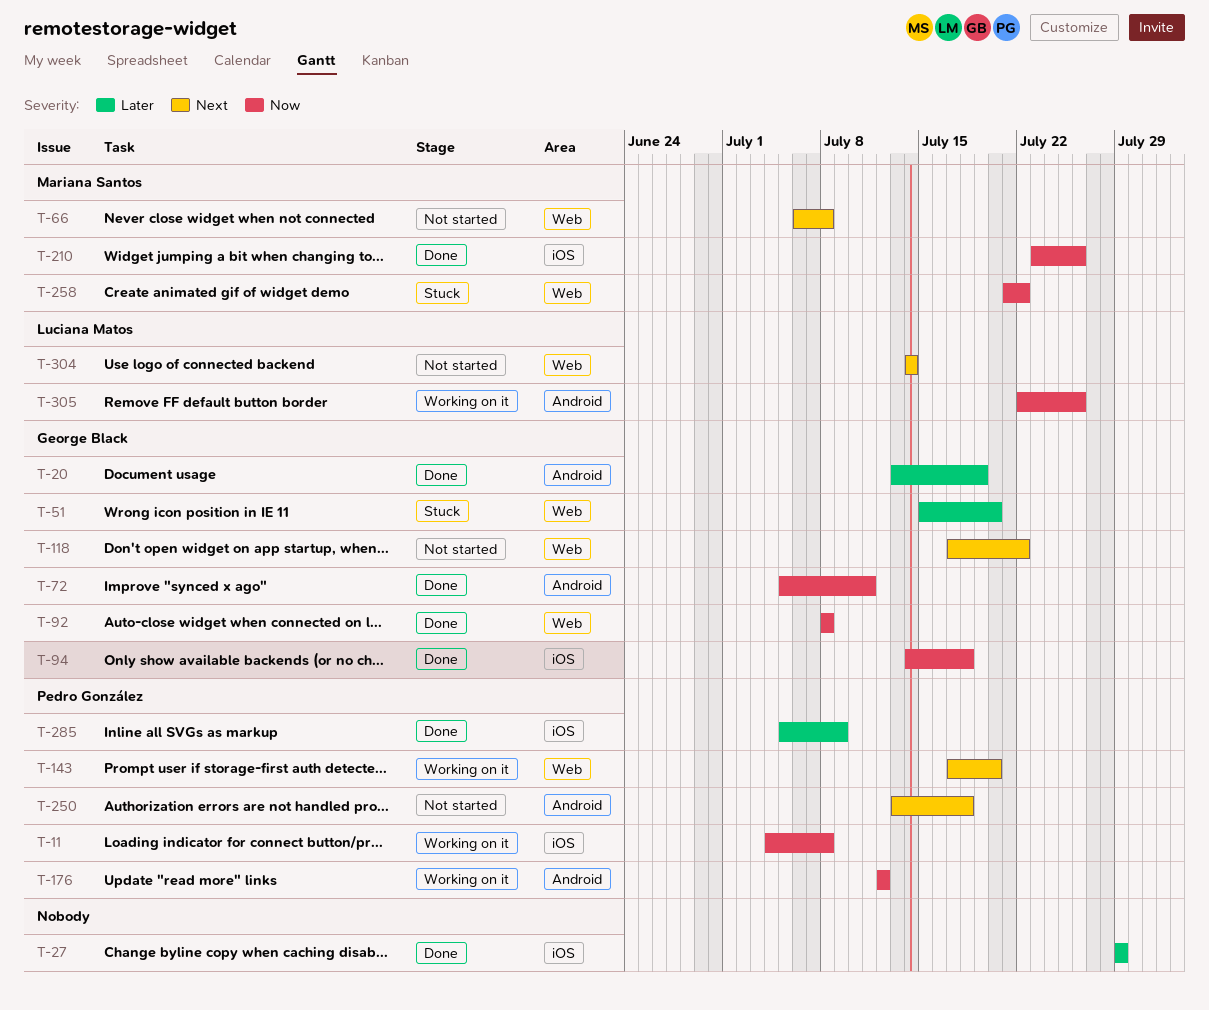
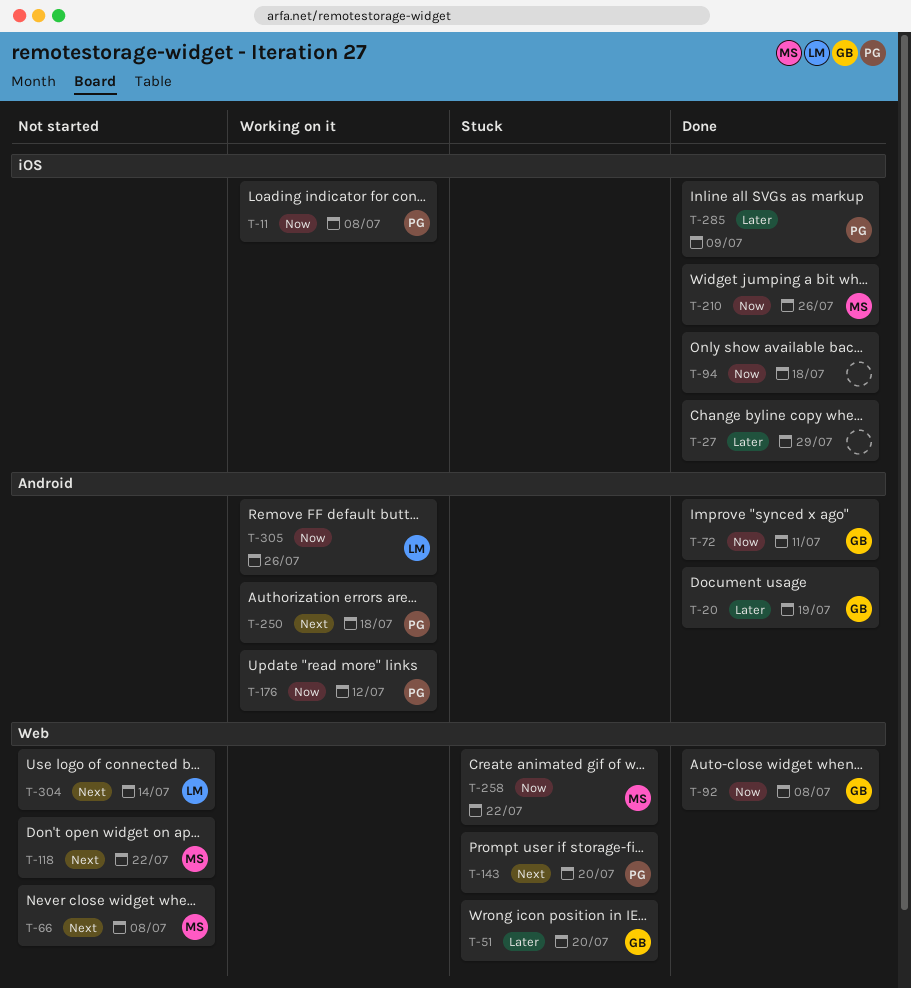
T-94, owner: George Black -> none
T-118, owner: George Black -> Mariana Santos
T-143, status: Working on it -> Stuck
T-250, status: Not started -> Working on it

